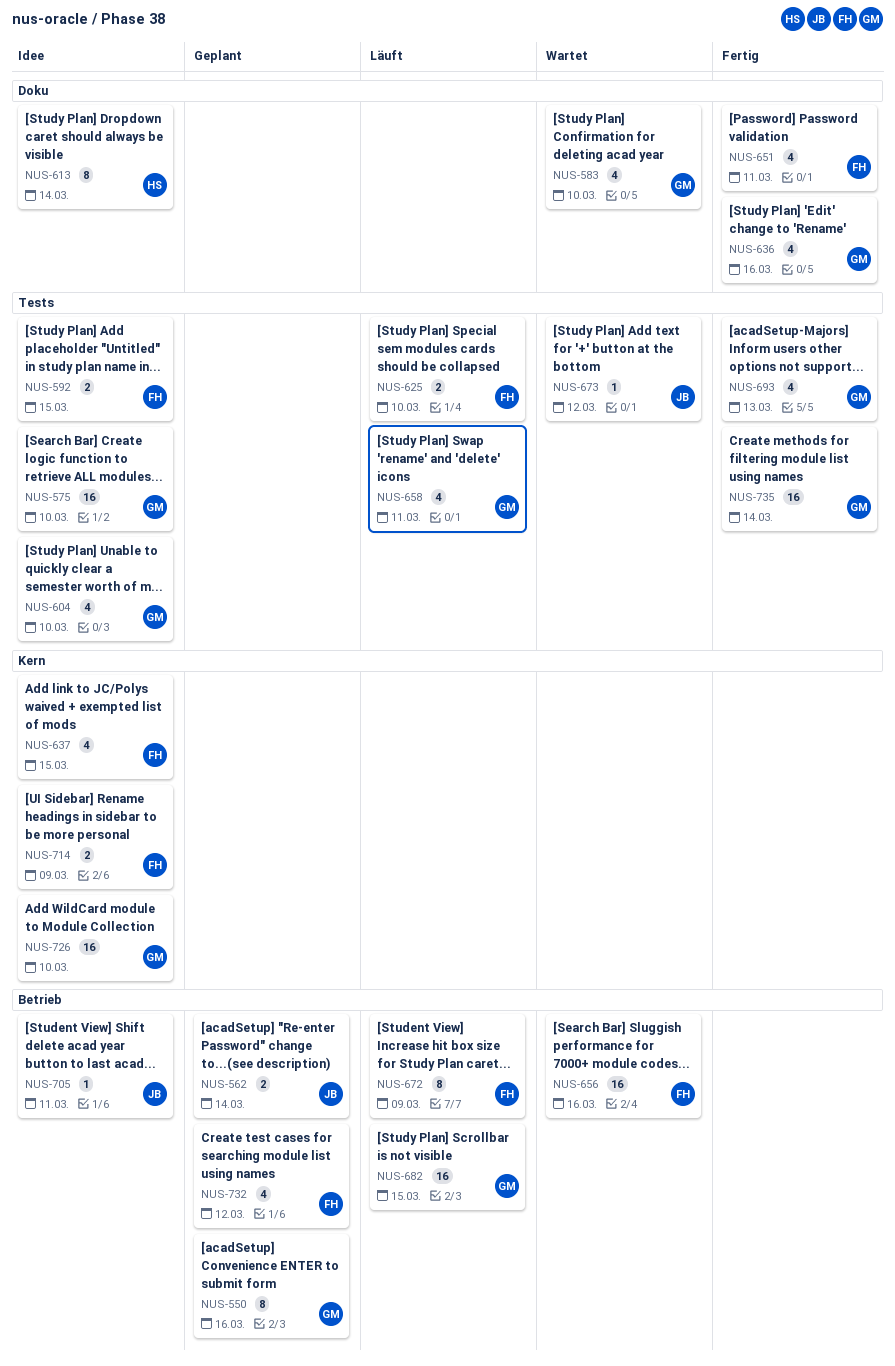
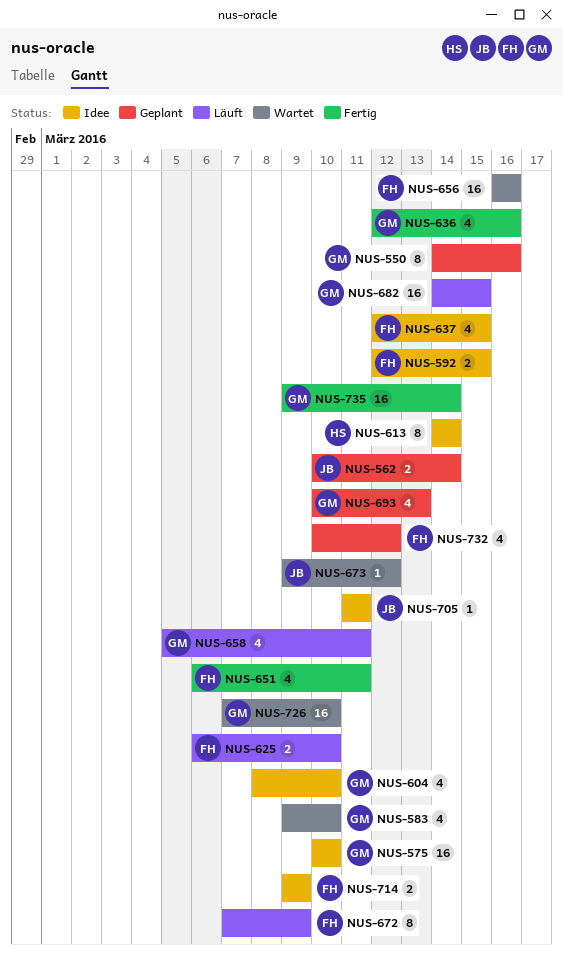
NUS-693, status: Fertig -> Geplant
NUS-726, status: Idee -> Wartet

